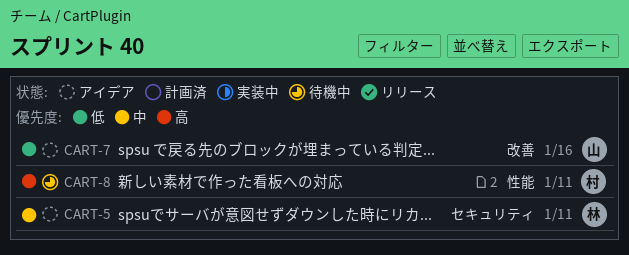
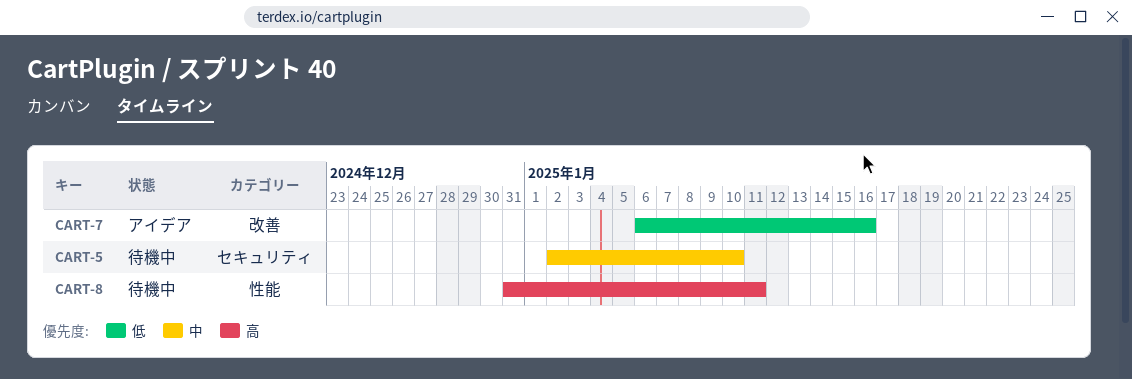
CART-5, status: アイデア -> 待機中
CART-5, due: Jan 11 -> Jan 10

